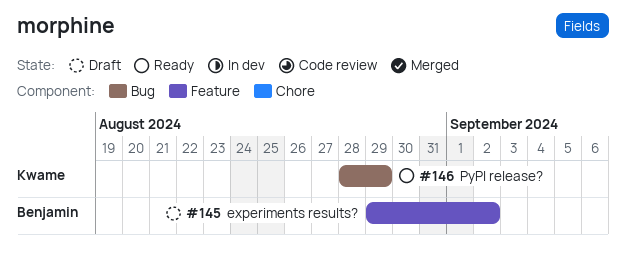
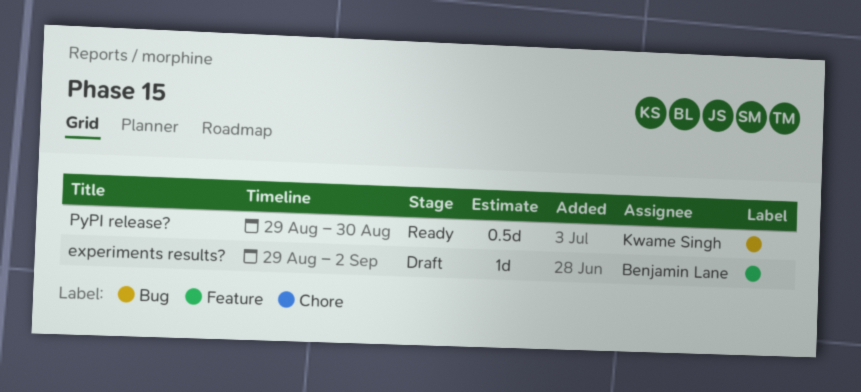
PyPI release?, start: Aug 28 -> Aug 29
PyPI release?, due: Aug 29 -> Aug 30

